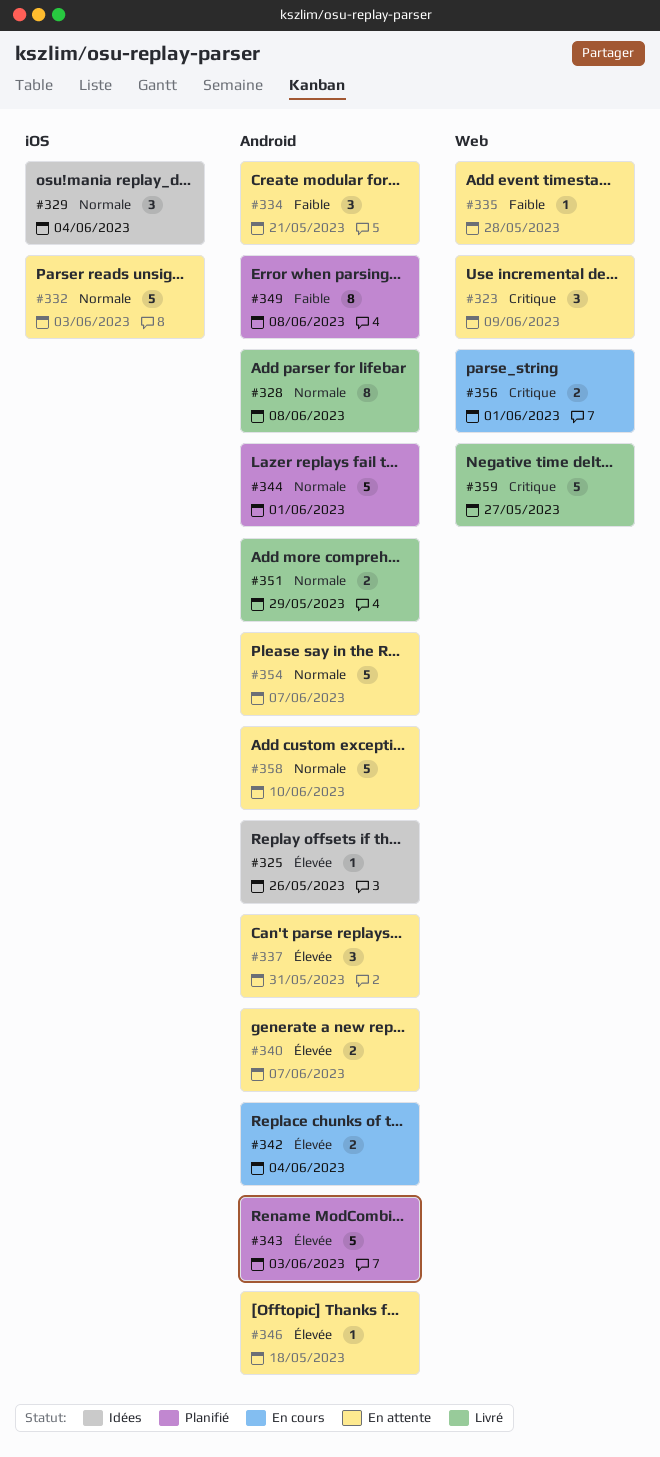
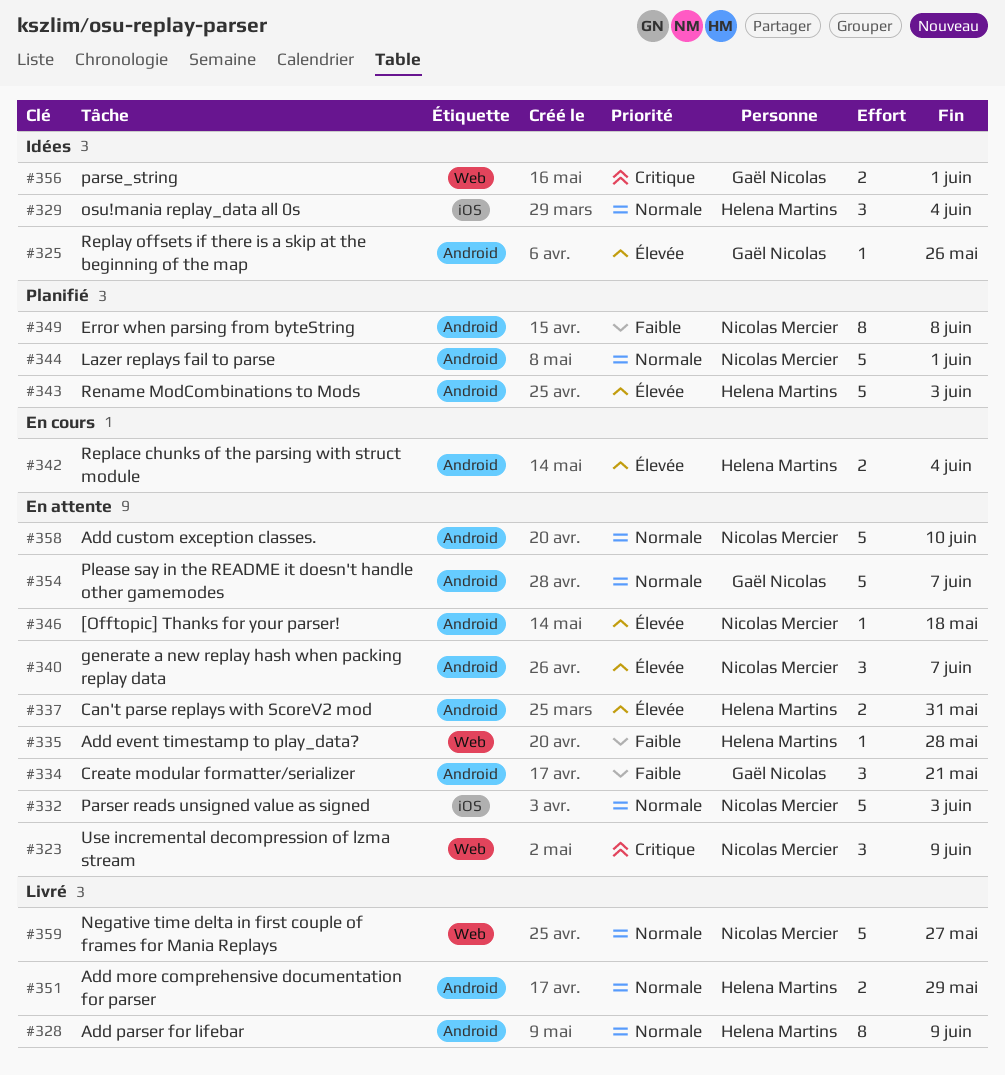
#328, due: Jun 8 -> Jun 9
#337, estimate: 3 -> 2
#340, estimate: 2 -> 3
#356, status: En cours -> Idées
#359, priority: Critique -> Normale

